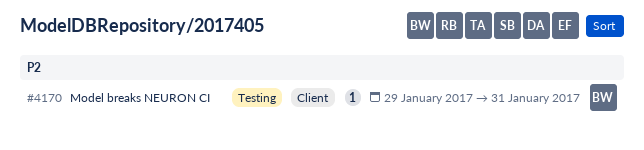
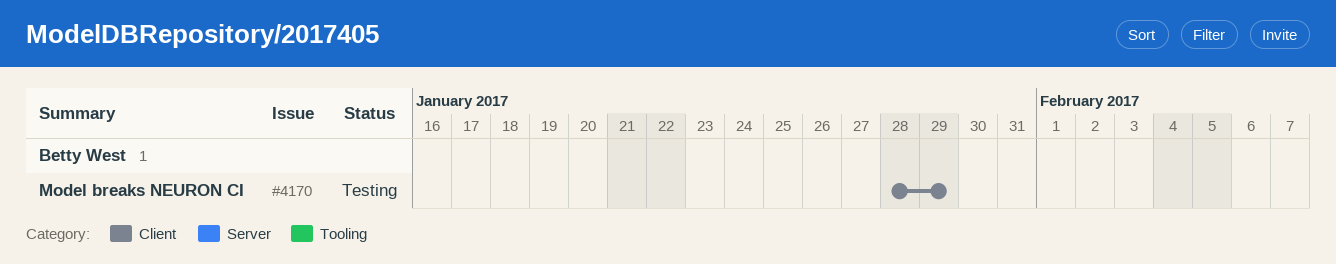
#4170, start: Jan 29 -> Jan 28
#4170, due: Jan 31 -> Jan 29

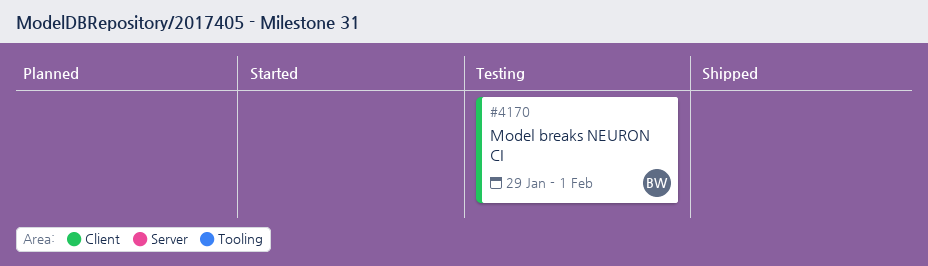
#4170, start: Jan 28 -> Jan 29
#4170, due: Jan 29 -> Feb 1

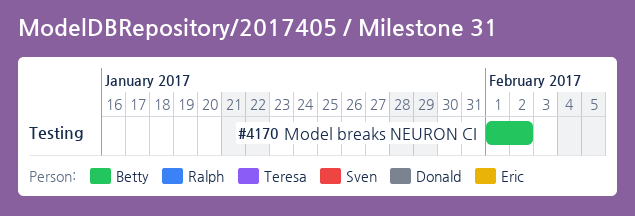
#4170, start: Jan 29 -> Feb 1
#4170, due: Feb 1 -> Feb 2

